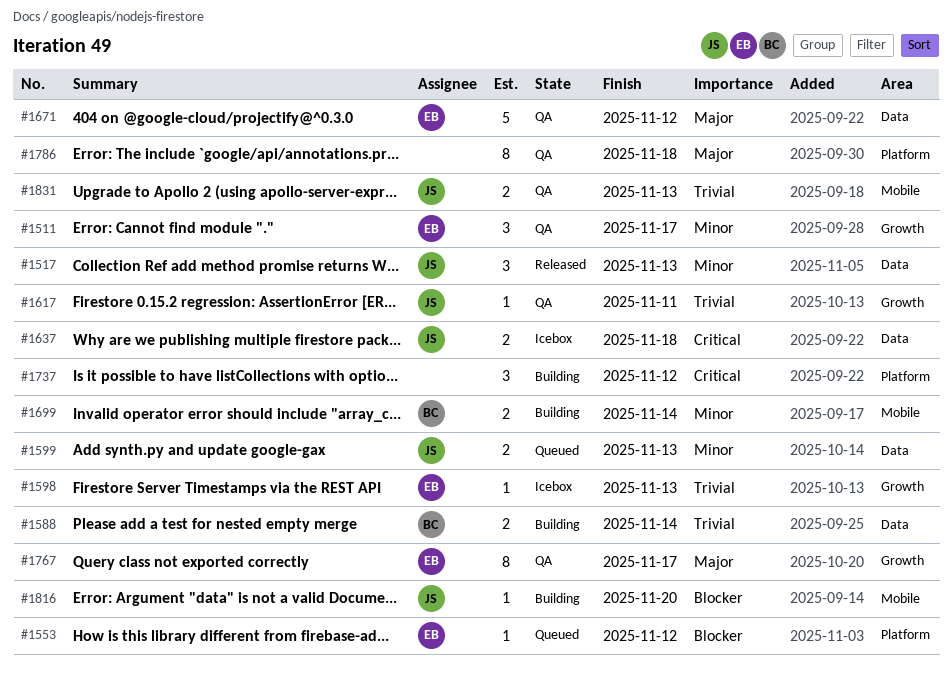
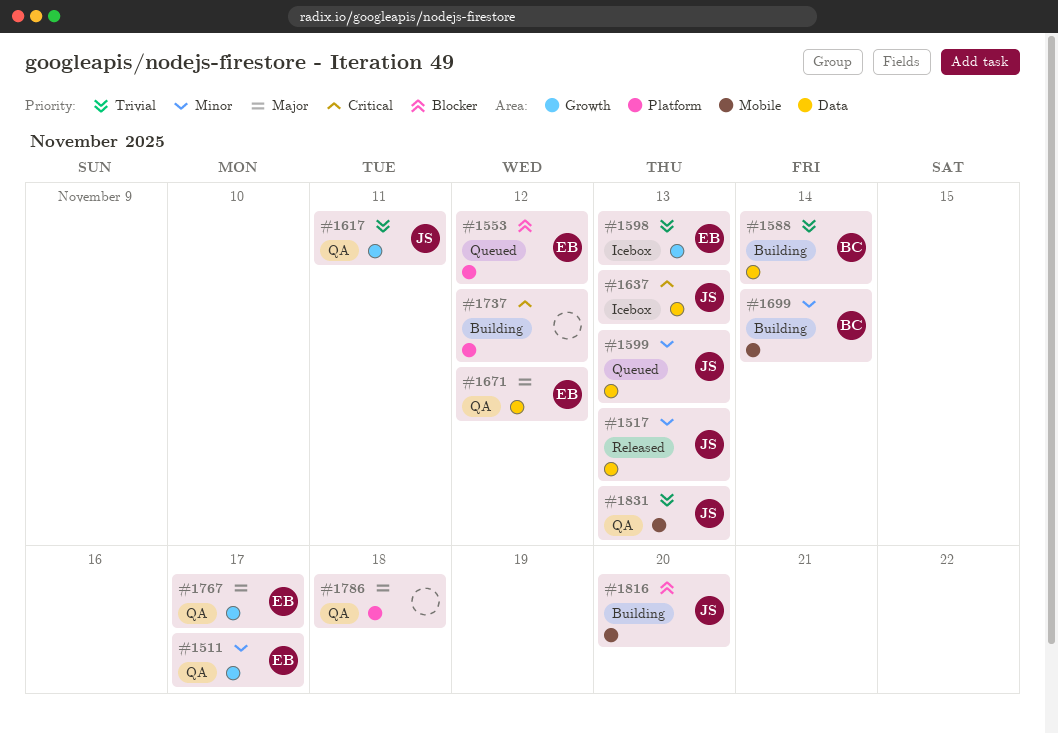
#1637, due: Nov 18 -> Nov 13

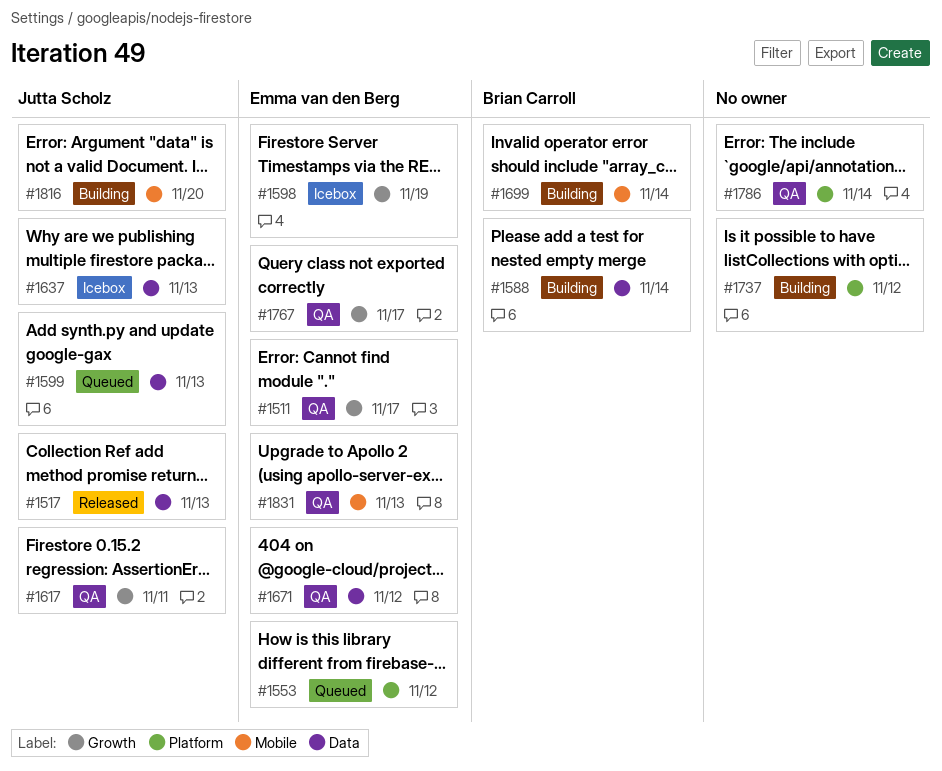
#1598, due: Nov 13 -> Nov 19
#1786, due: Nov 18 -> Nov 14
#1831, owner: Jutta Scholz -> Emma van den Berg

